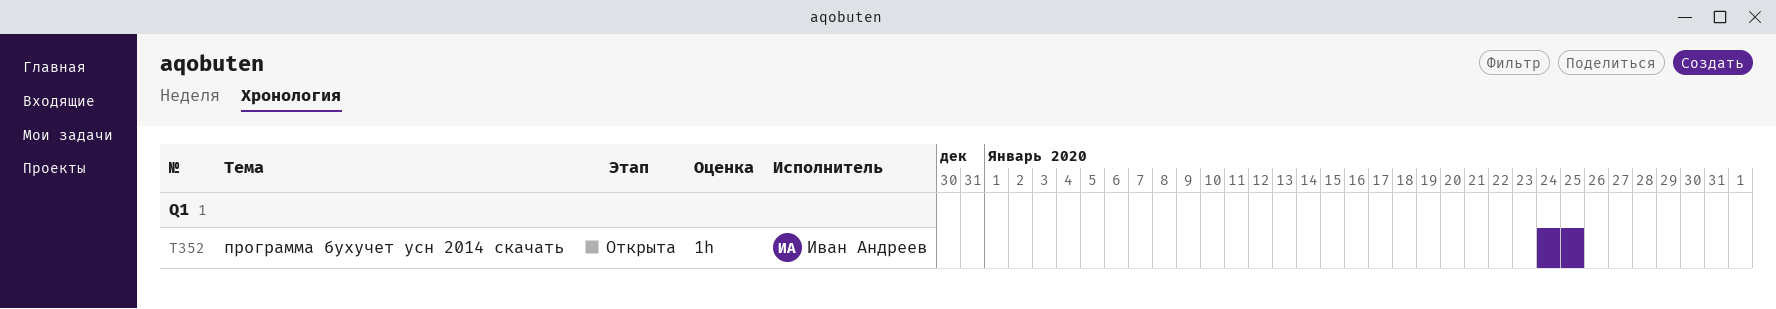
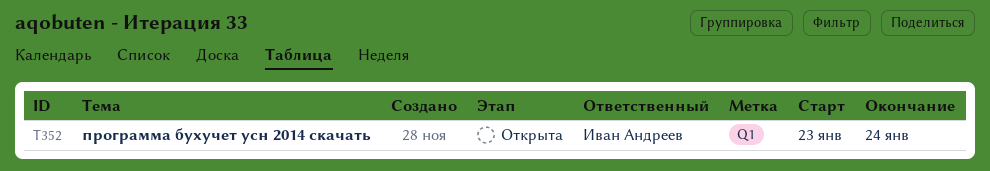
T352, start: Jan 24 -> Jan 23
T352, due: Jan 25 -> Jan 24

